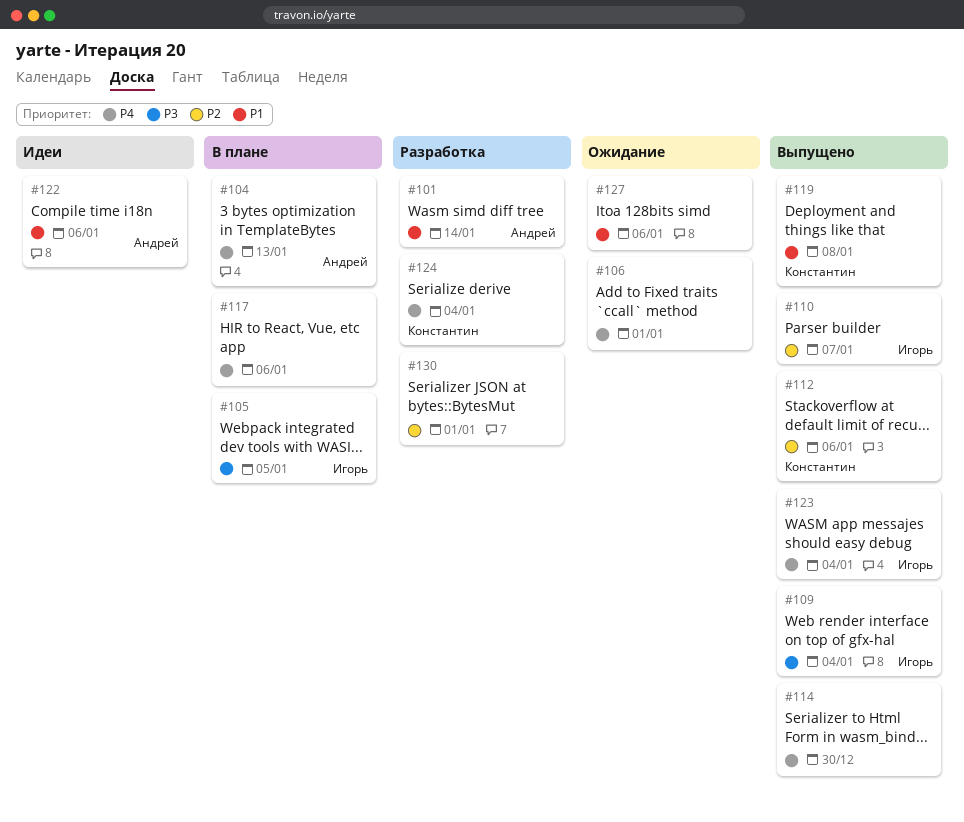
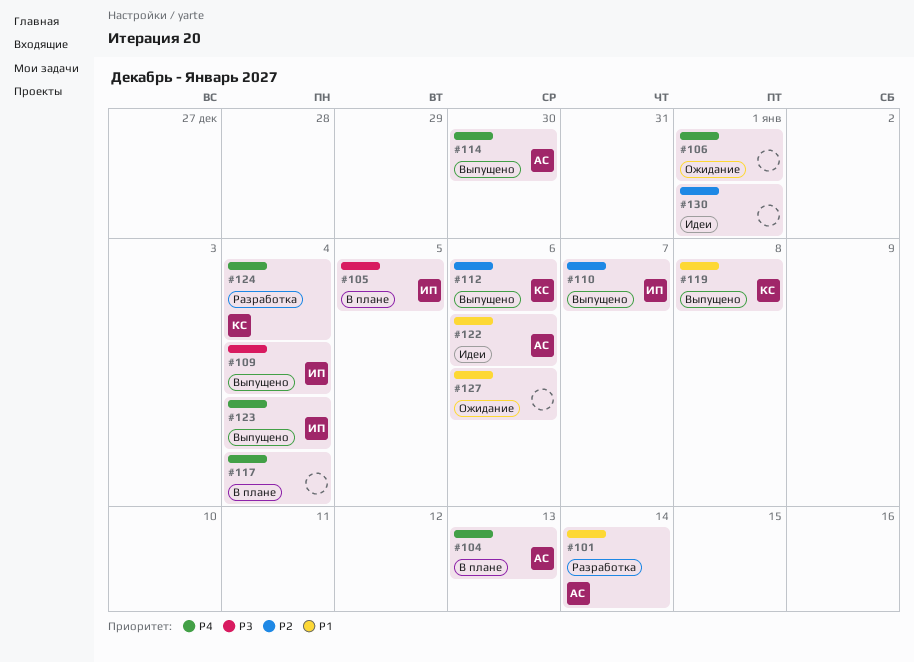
#114, owner: none -> Андрей
#117, due: Jan 6 -> Jan 4
#130, status: Разработка -> Идеи

